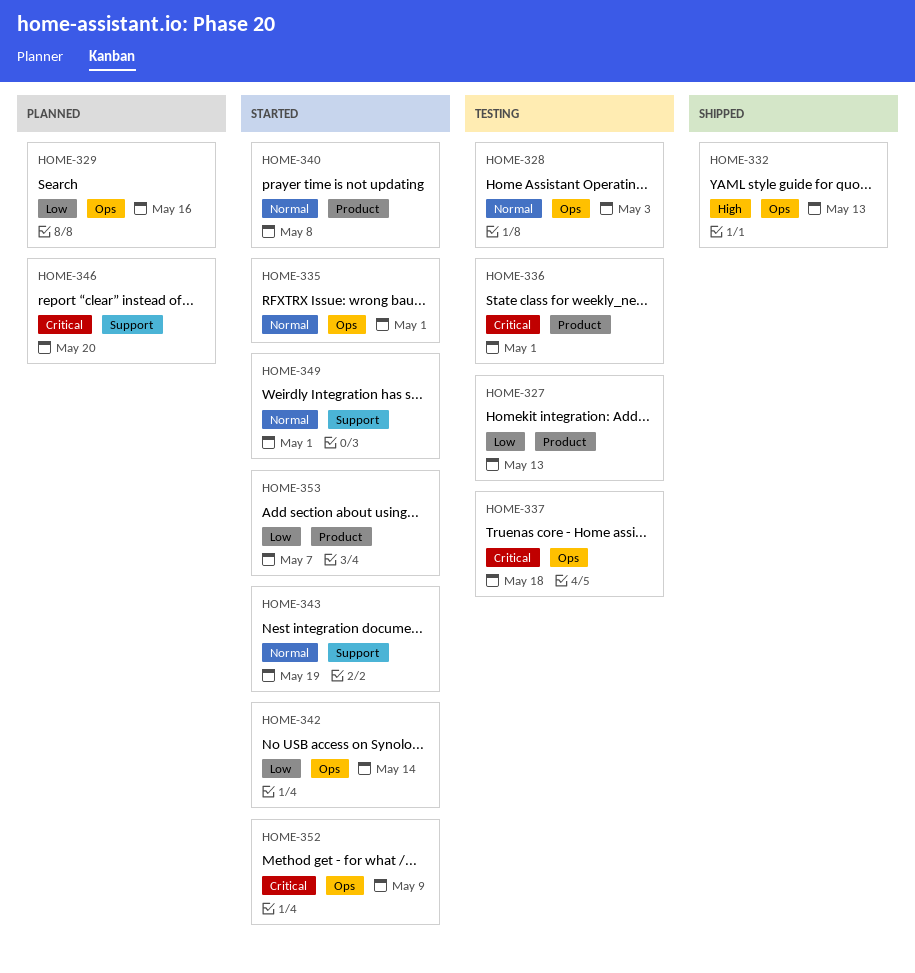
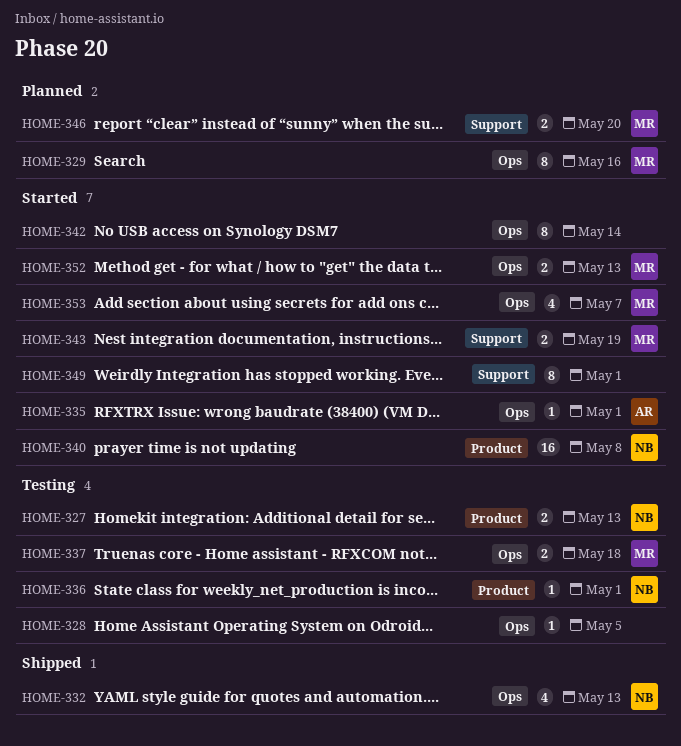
HOME-328, due: May 3 -> May 5
HOME-352, due: May 9 -> May 13
HOME-353, label: Product -> Ops

